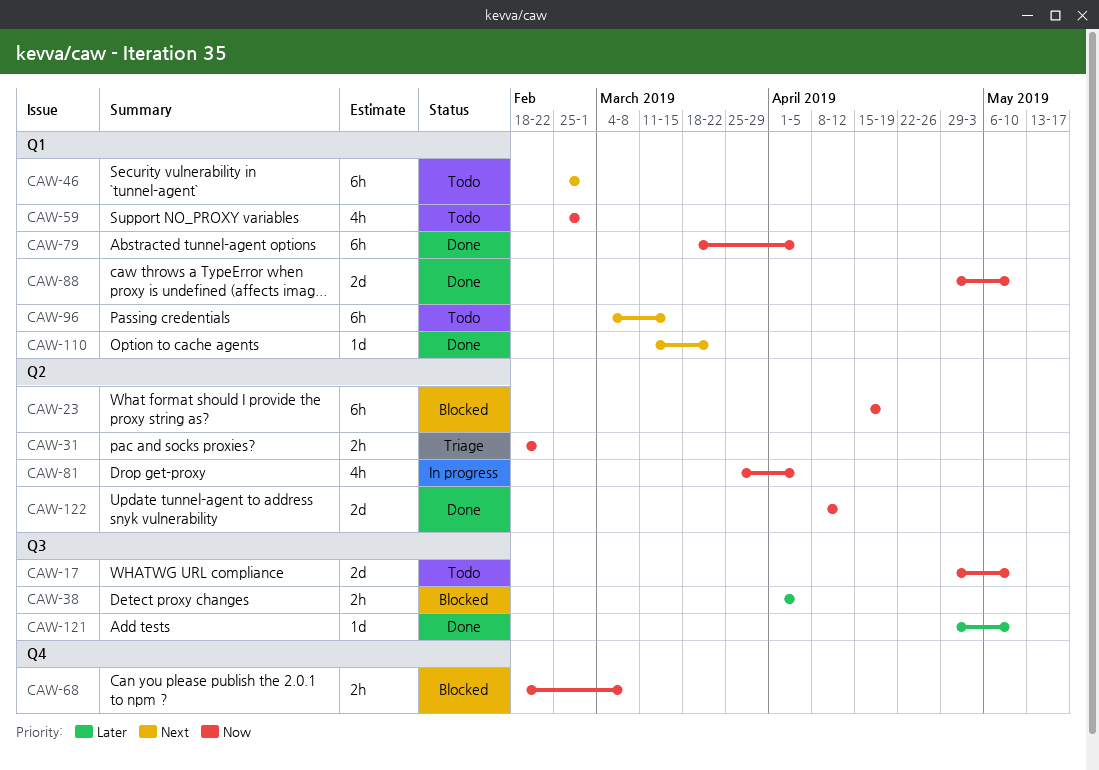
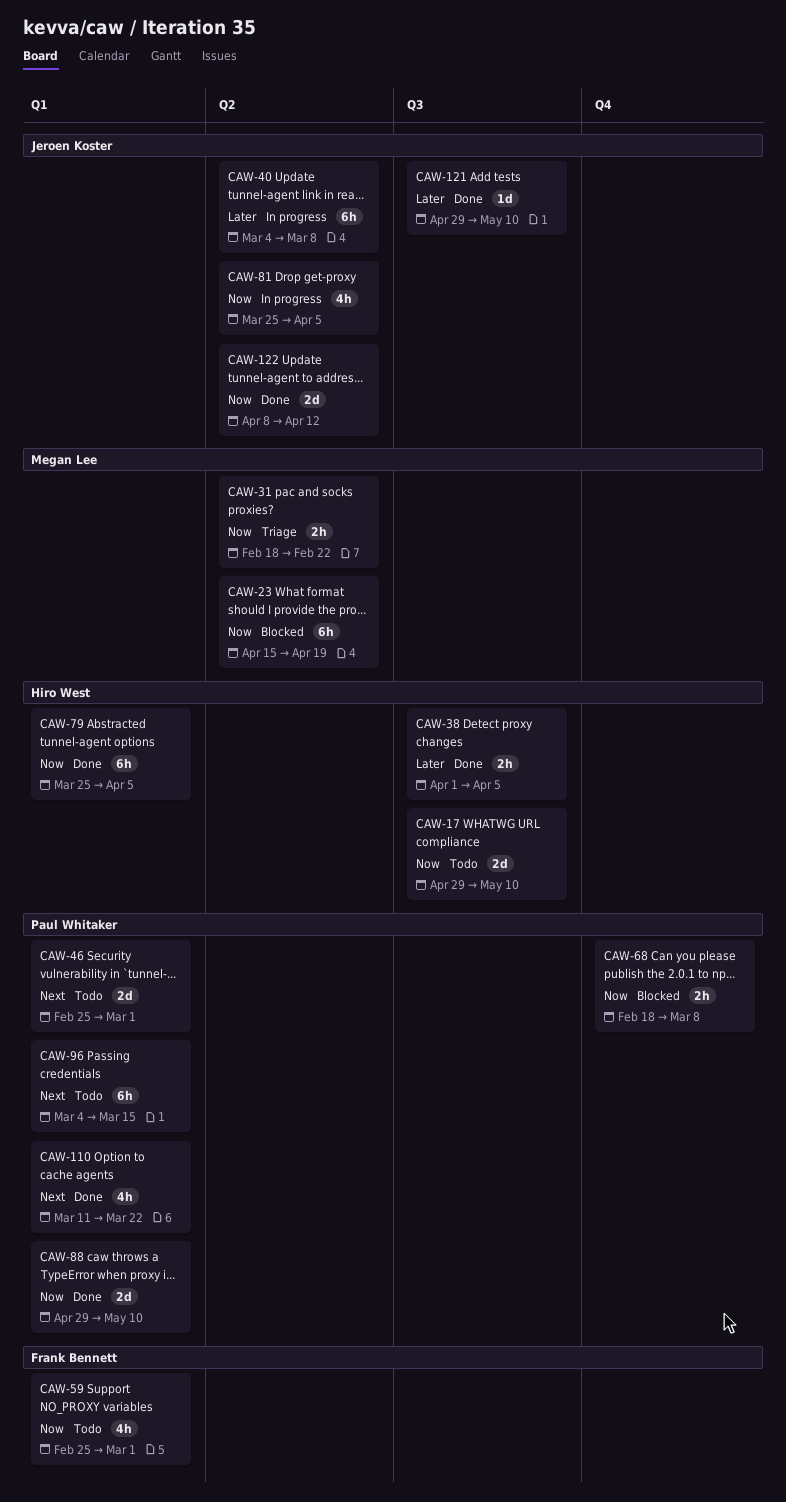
CAW-38, status: Blocked -> Done
CAW-40: none -> present
CAW-46, estimate: 6h -> 2d
CAW-79, start: Mar 18 -> Mar 25
CAW-110, estimate: 1d -> 4h

